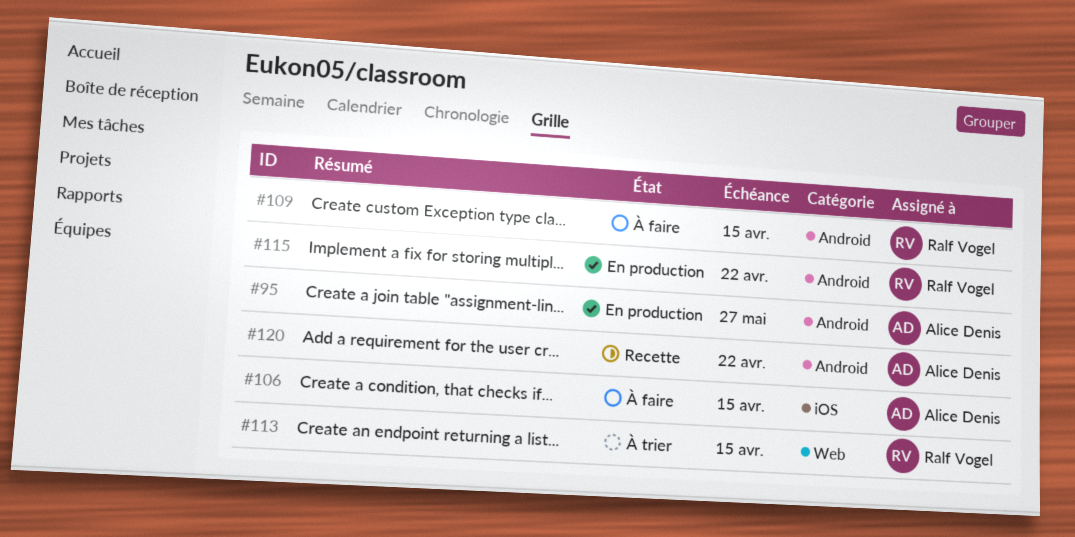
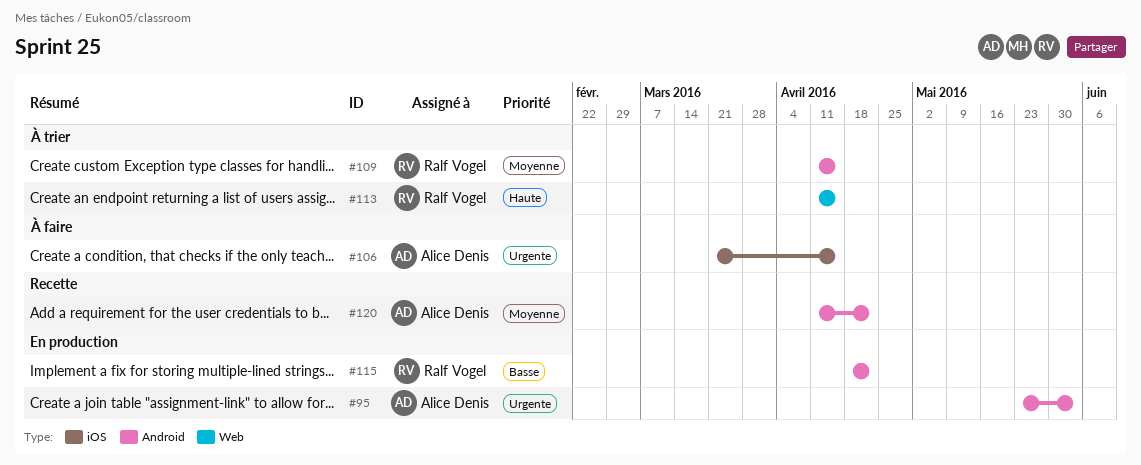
#95, due: May 27 -> Jun 3
#109, status: À faire -> À trier

